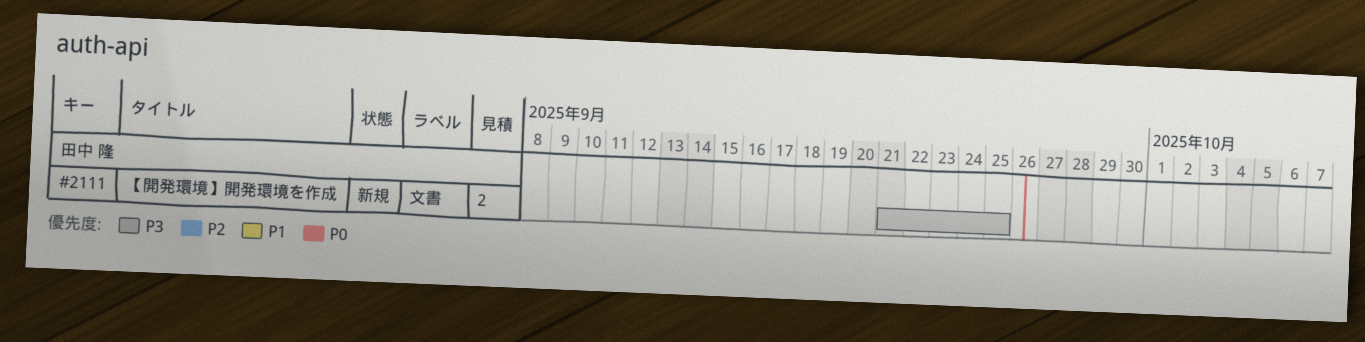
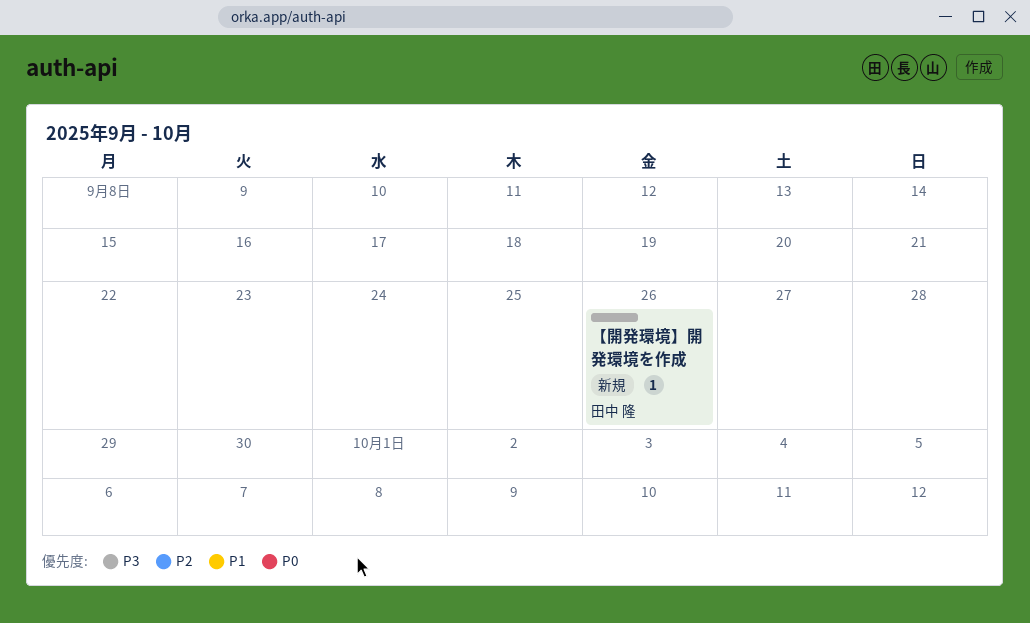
【開発環境】開発環境を作成, estimate: 2 -> 1
【開発環境】開発環境を作成, due: Sep 25 -> Sep 26

